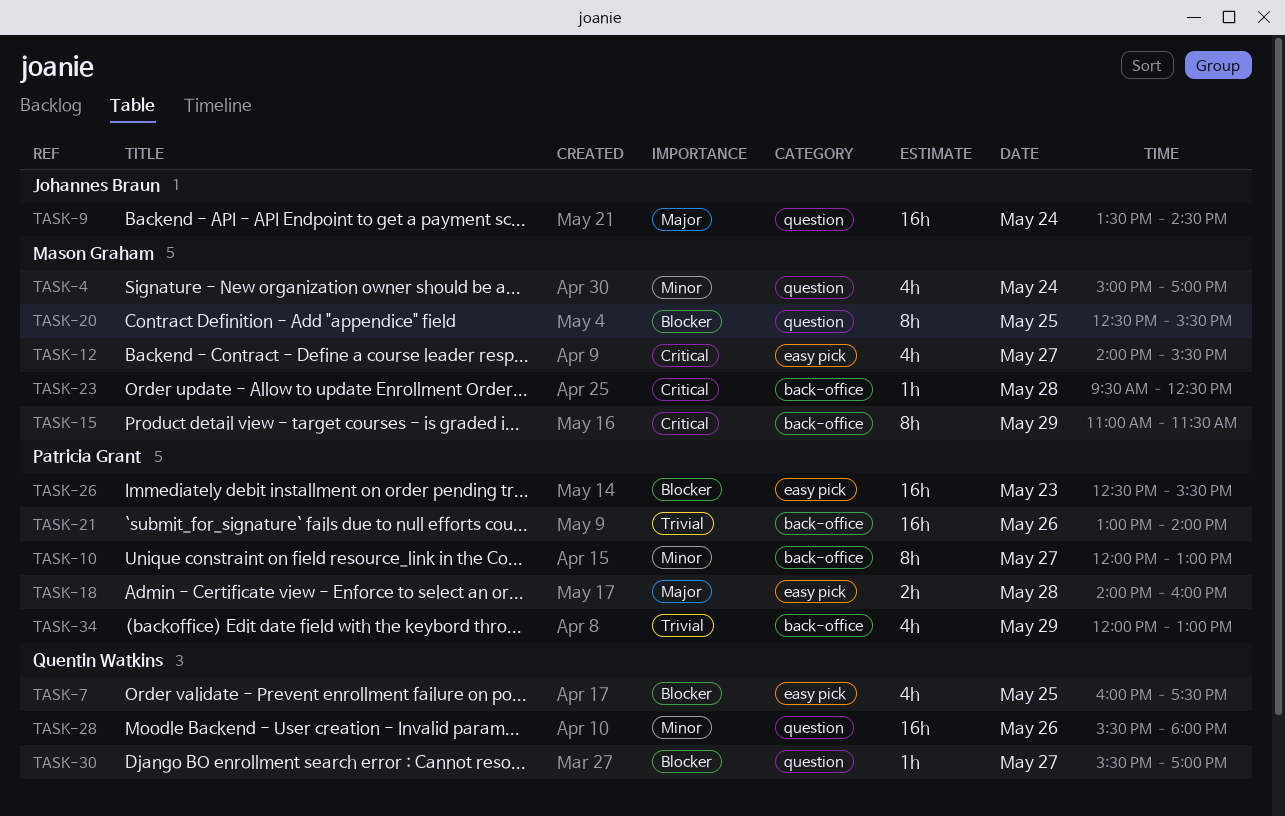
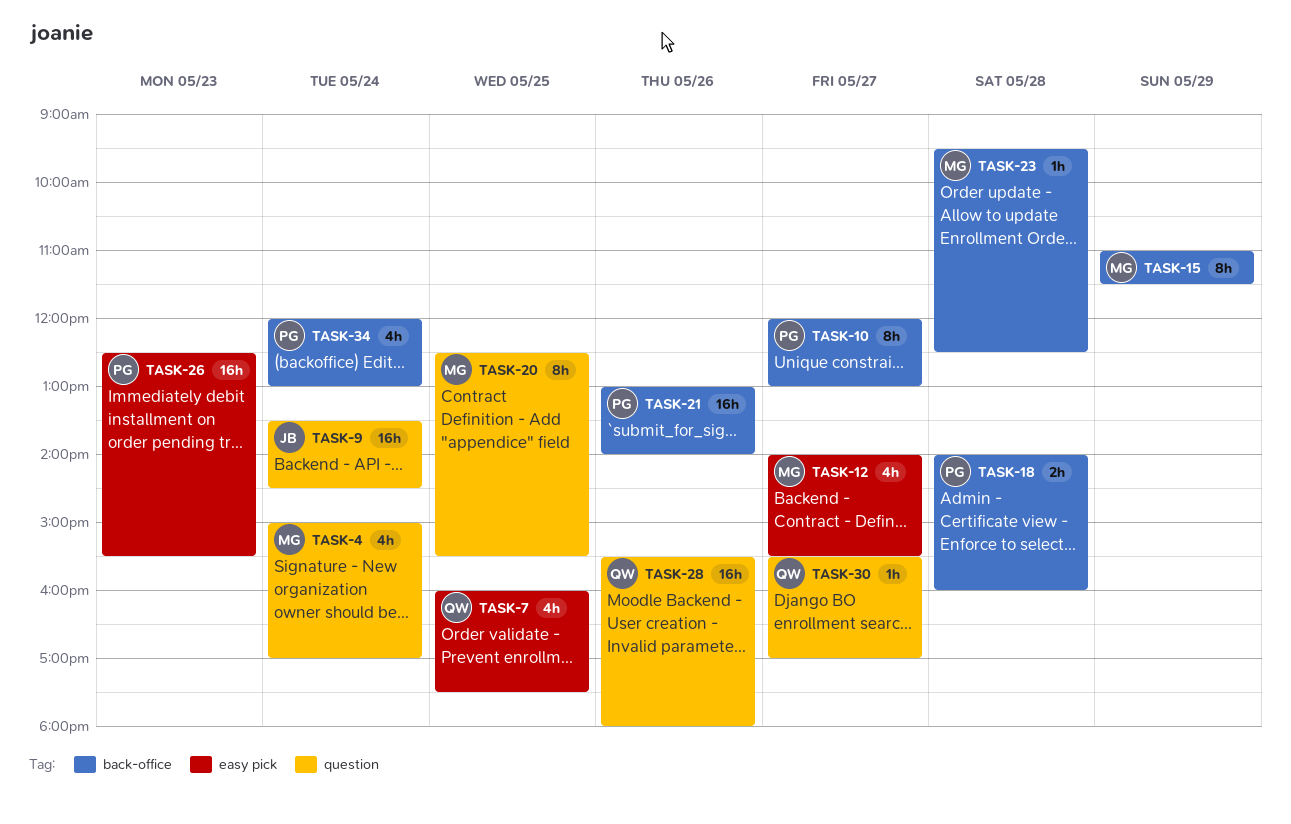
TASK-18, label: easy pick -> back-office
TASK-34, day: May 29 -> May 24

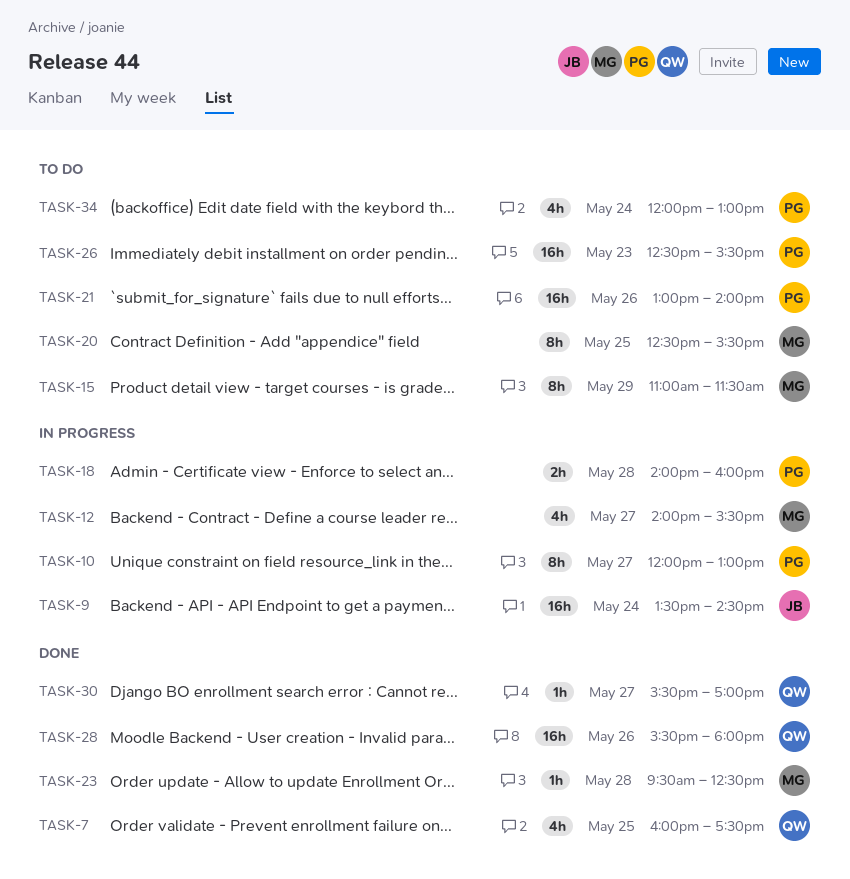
TASK-4: present -> none

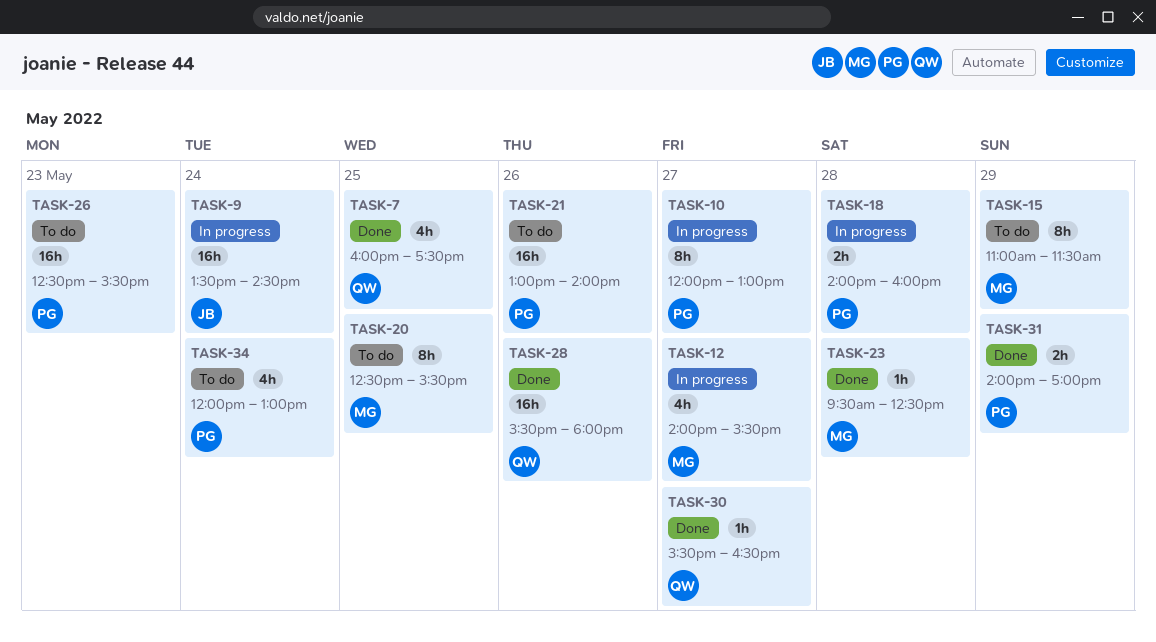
TASK-30, ends: 17:00 -> 16:30
TASK-31: none -> present

